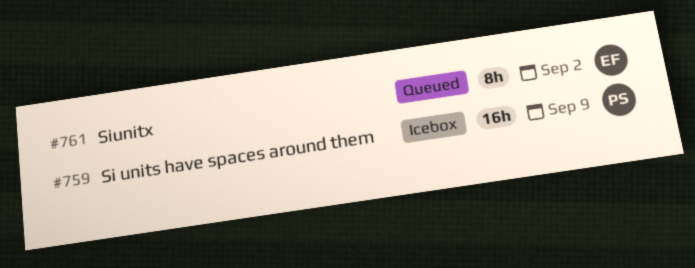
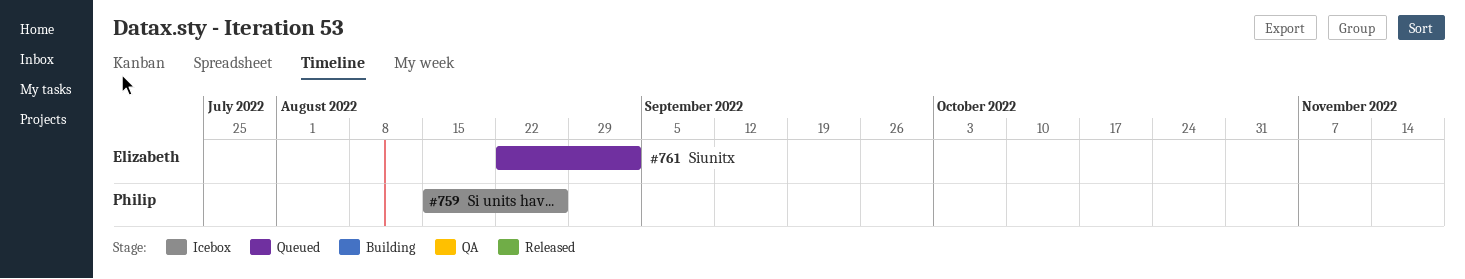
#759, due: Sep 9 -> Aug 26

